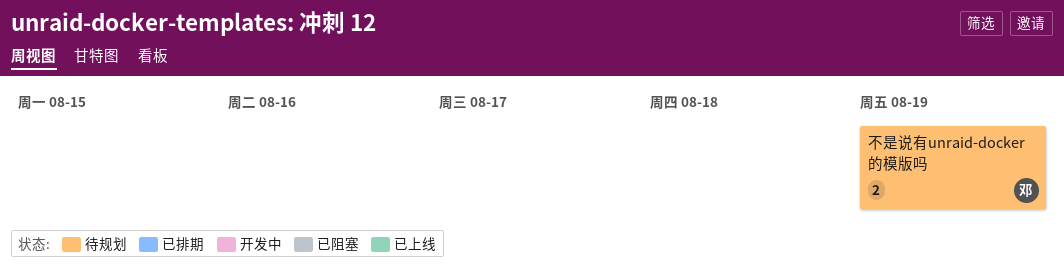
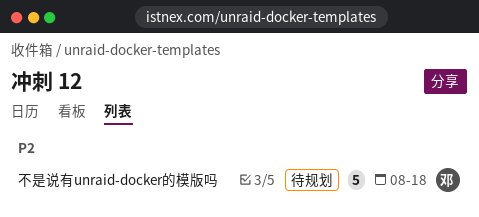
不是说有unraid-docker的模版吗, estimate: 2 -> 5
不是说有unraid-docker的模版吗, due: Aug 19 -> Aug 18

